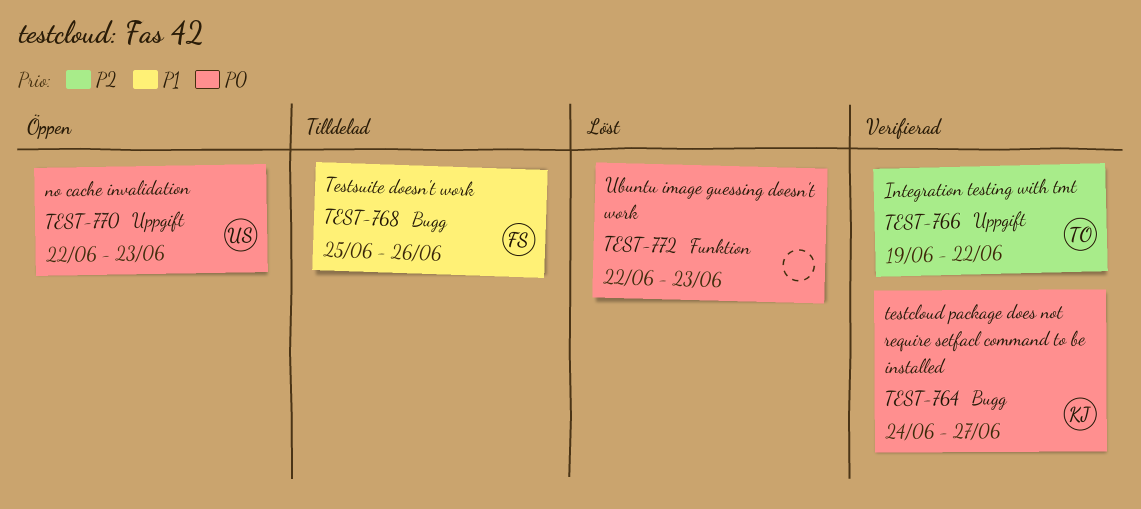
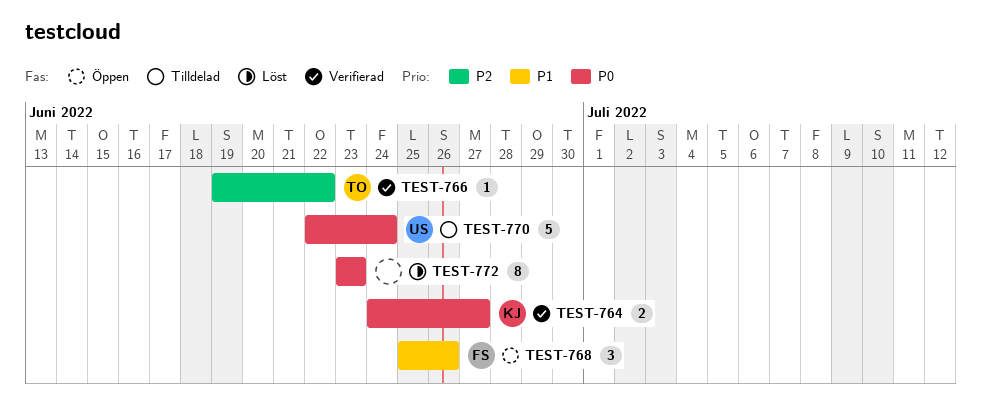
TEST-768, status: Tilldelad -> Öppen
TEST-770, status: Öppen -> Tilldelad
TEST-770, due: Jun 23 -> Jun 24
TEST-772, start: Jun 22 -> Jun 23

